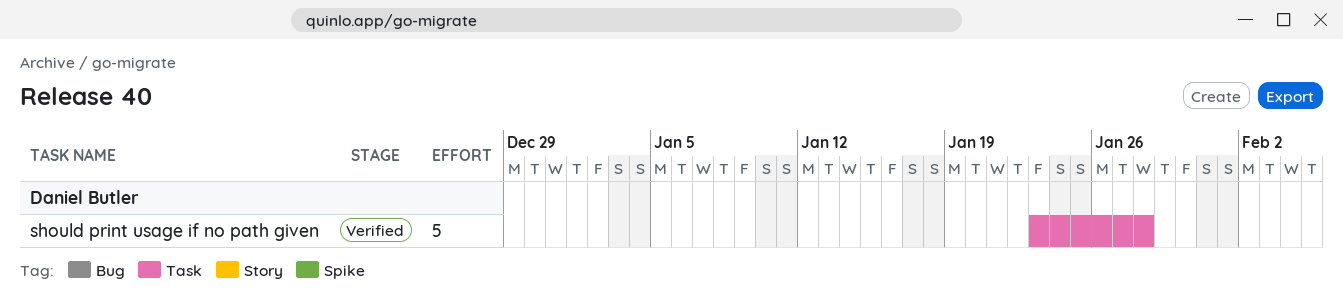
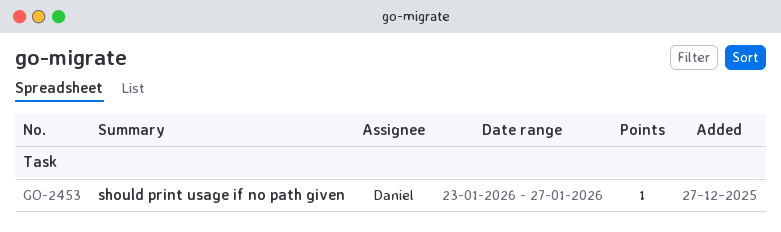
should print usage if no path given, estimate: 5 -> 1
should print usage if no path given, due: Jan 28 -> Jan 27

